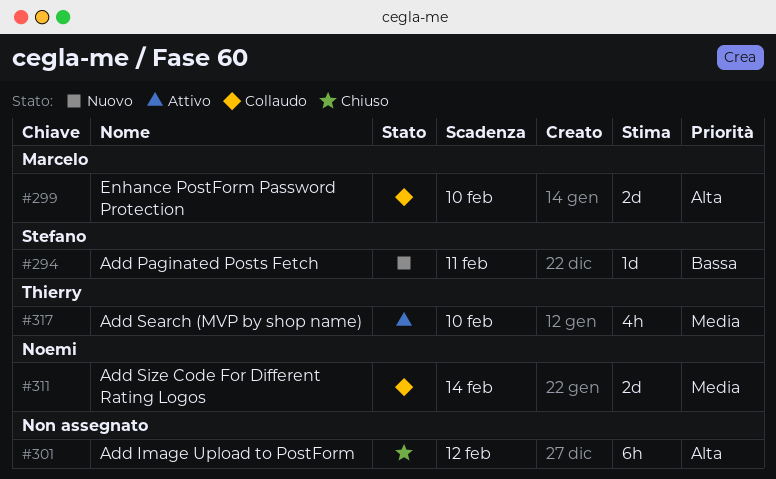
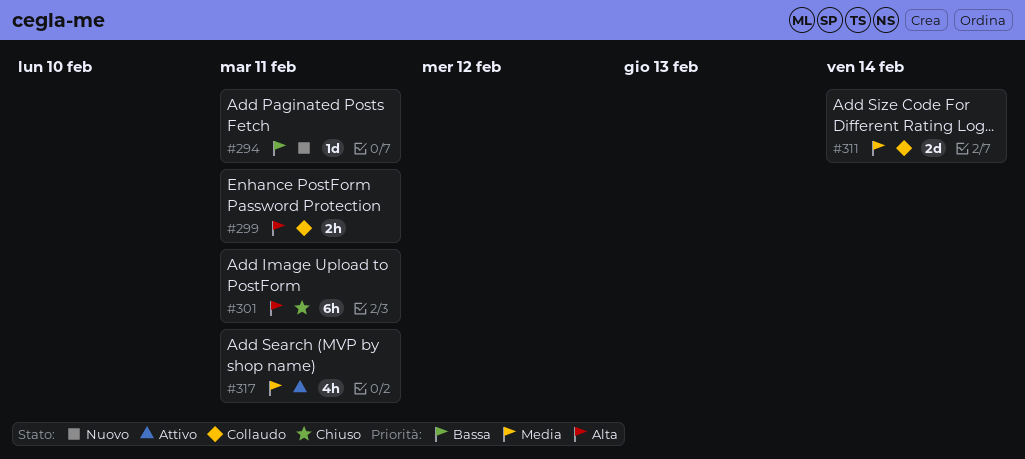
#299, estimate: 2d -> 2h
#299, due: Feb 10 -> Feb 11
#301, due: Feb 12 -> Feb 11
#317, due: Feb 10 -> Feb 11

